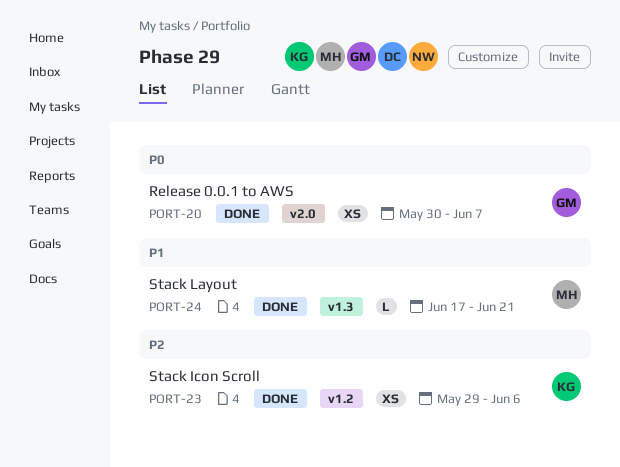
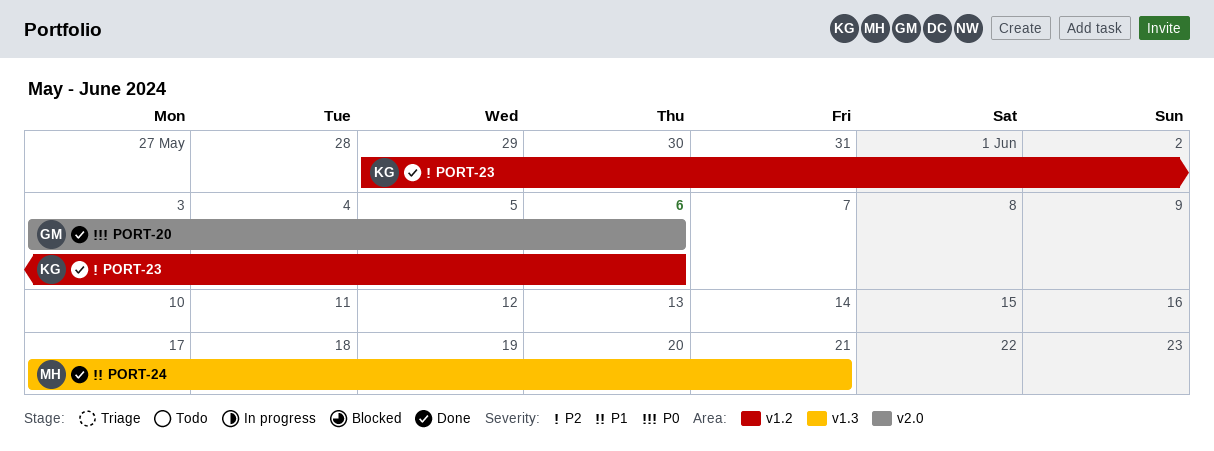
PORT-20, start: May 30 -> Jun 3
PORT-20, due: Jun 7 -> Jun 6

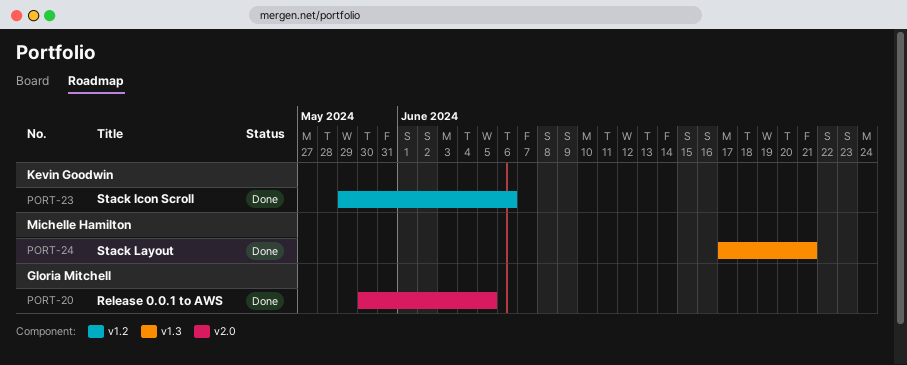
PORT-20, start: Jun 3 -> May 30
PORT-20, due: Jun 6 -> Jun 5

